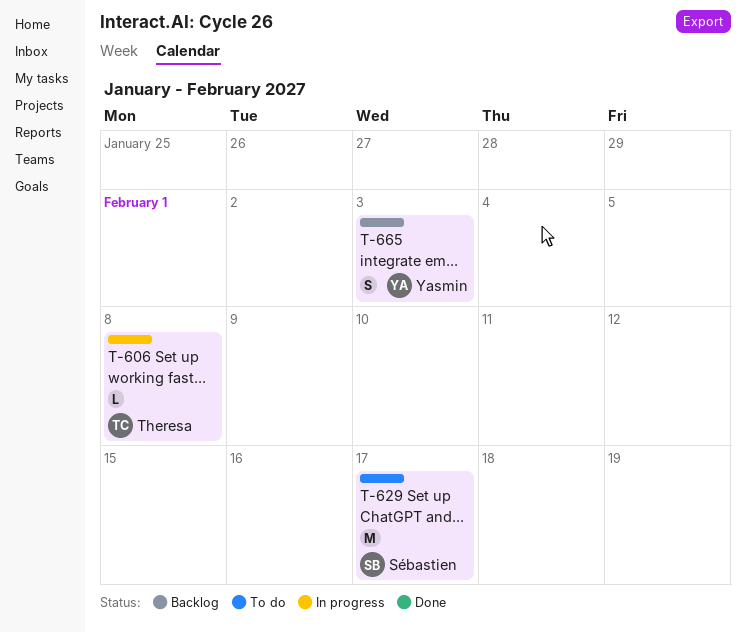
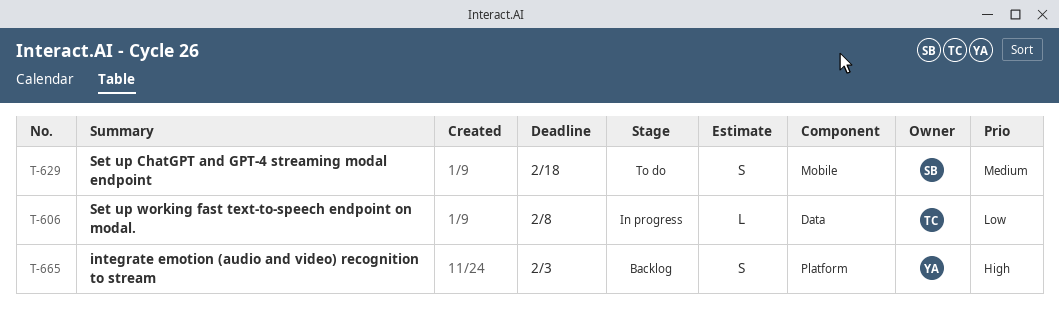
T-629, estimate: M -> S
T-629, due: Feb 17 -> Feb 18

